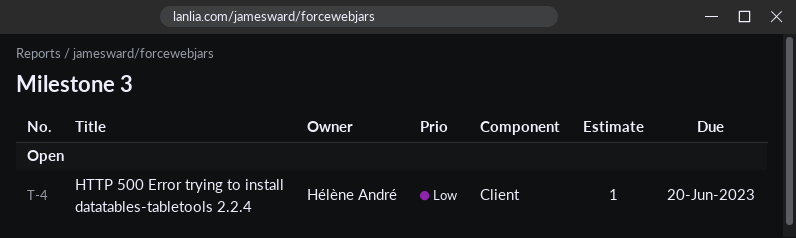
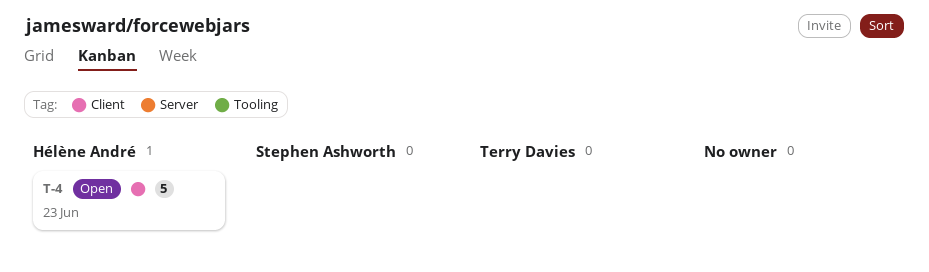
T-4, estimate: 1 -> 5
T-4, due: Jun 20 -> Jun 23

